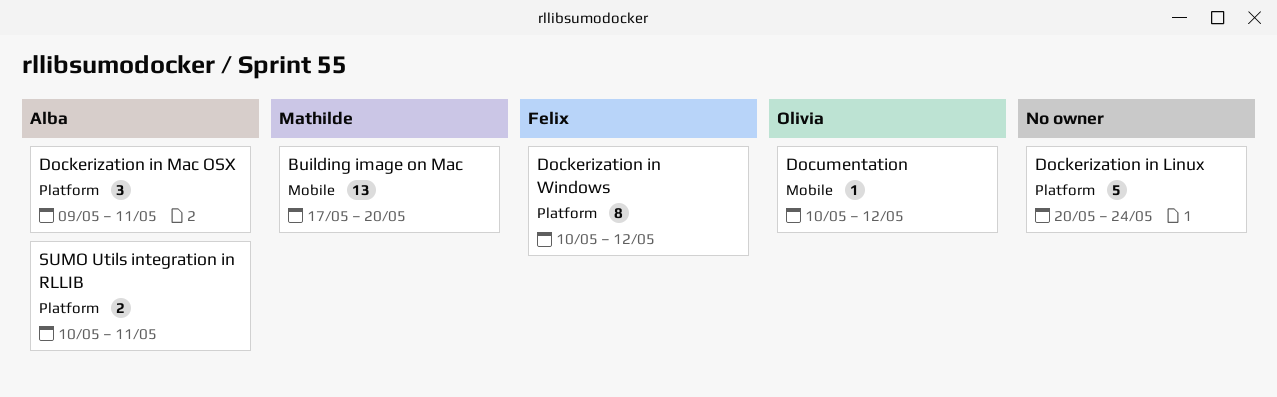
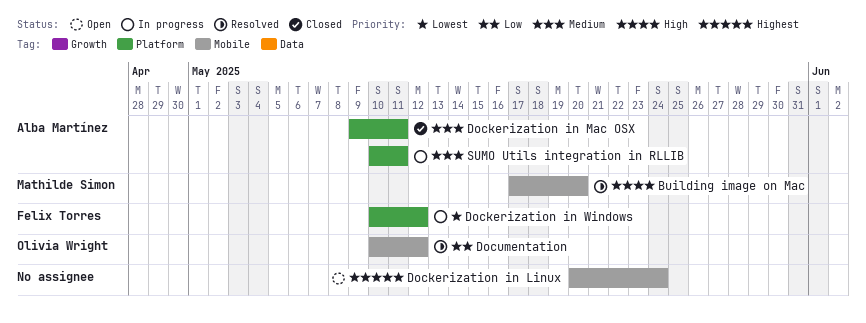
Dockerization in Linux, label: Platform -> Mobile

